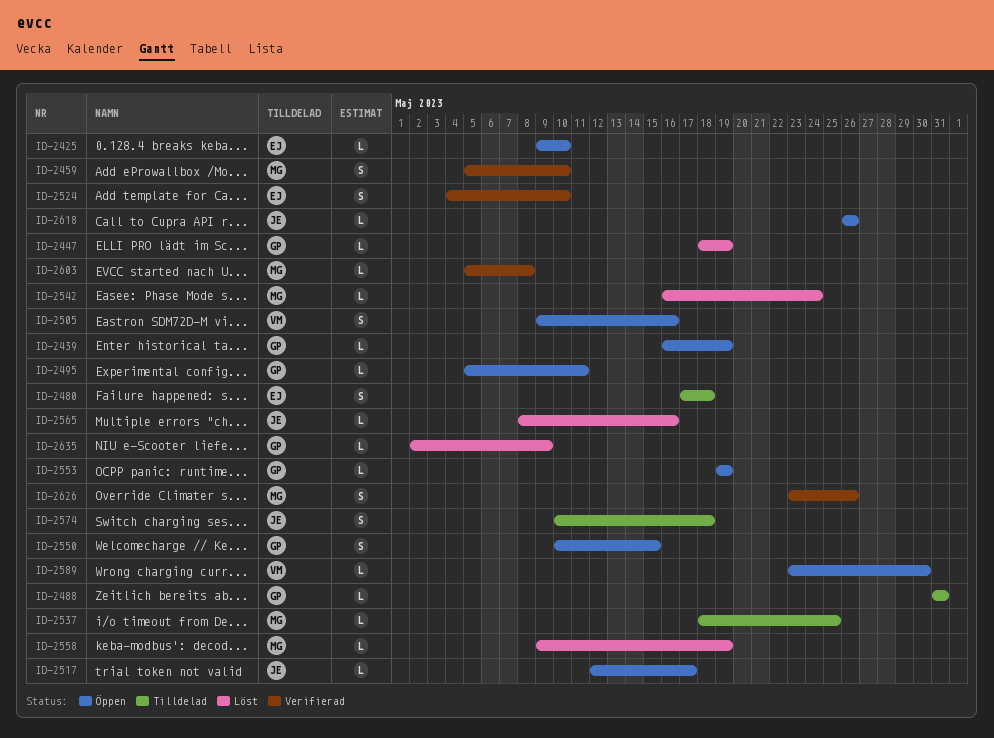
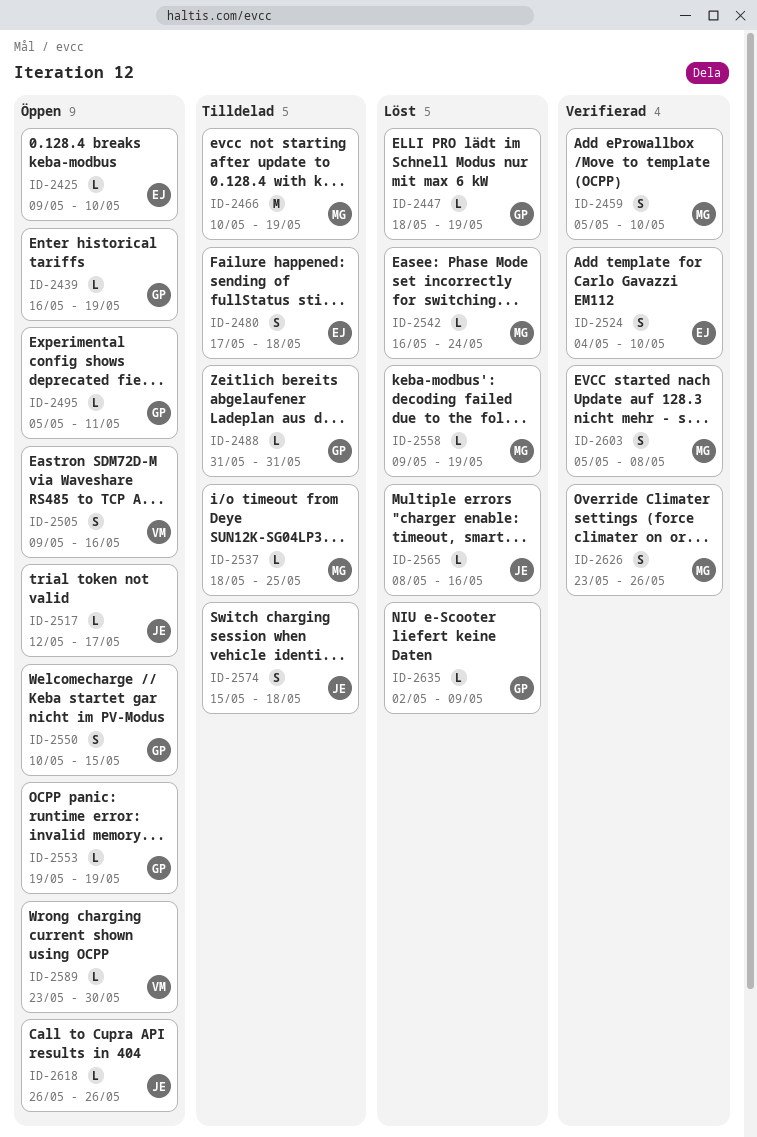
ID-2466: none -> present
ID-2574, start: May 10 -> May 15
ID-2603, estimate: L -> S

